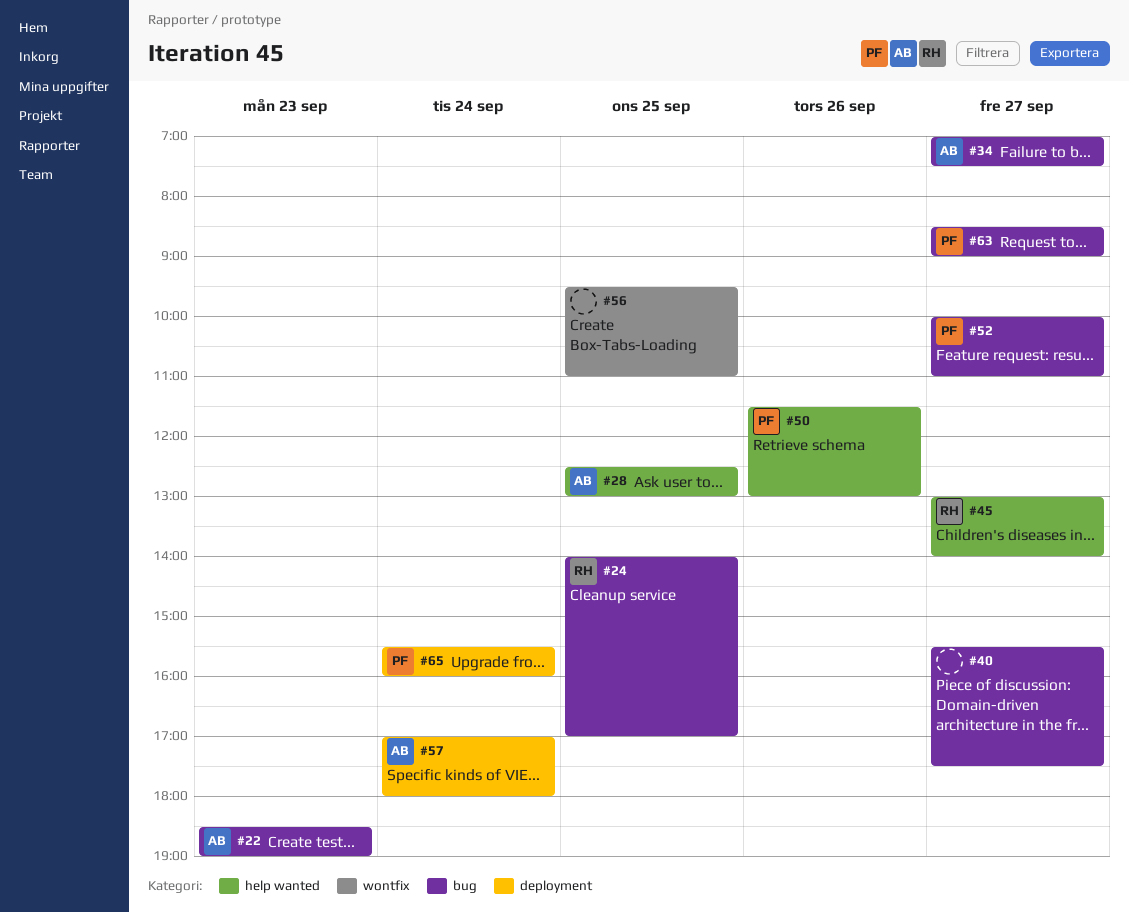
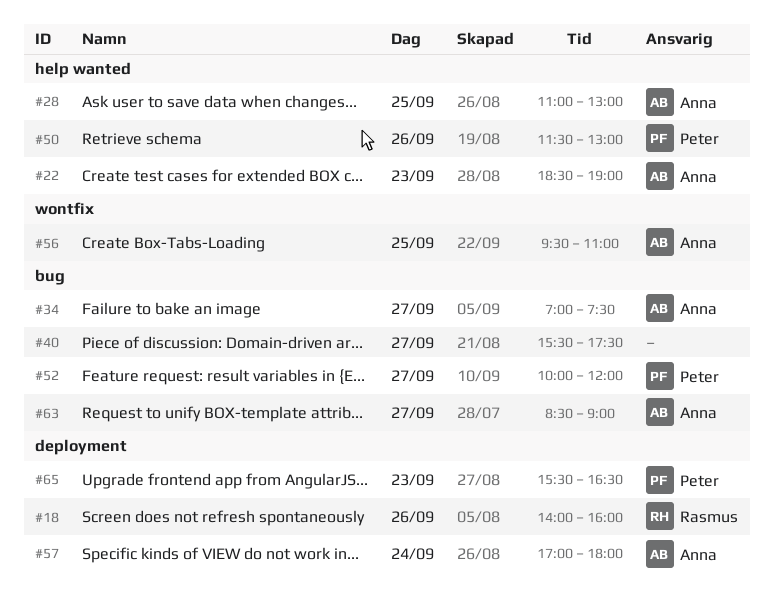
#18: none -> present
#22, label: bug -> help wanted
#24: present -> none
#28, begins: 12:30 -> 11:00
#45: present -> none
#52, ends: 11:00 -> 12:00
#56, owner: none -> Anna
#63, owner: Peter -> Anna
#65, day: Sep 24 -> Sep 23
#65, ends: 16:00 -> 16:30

